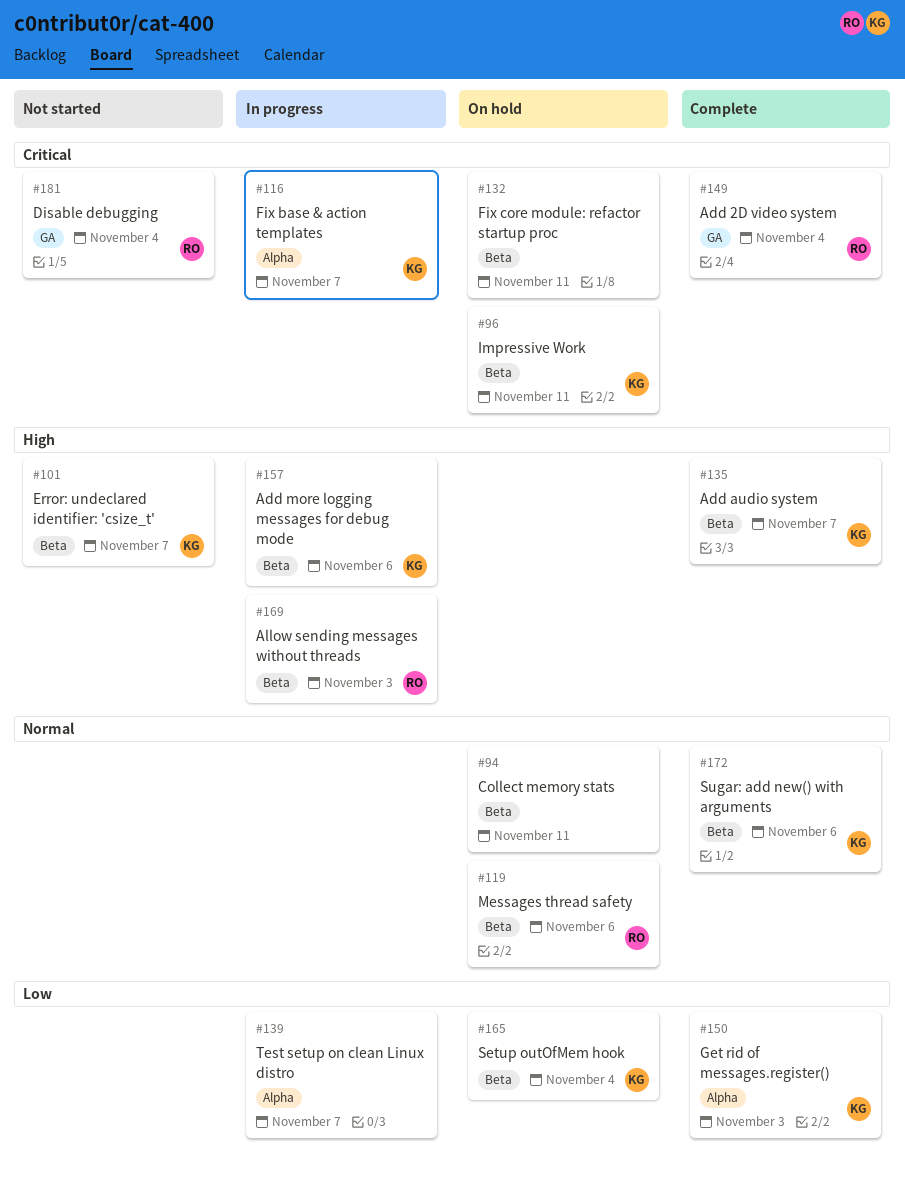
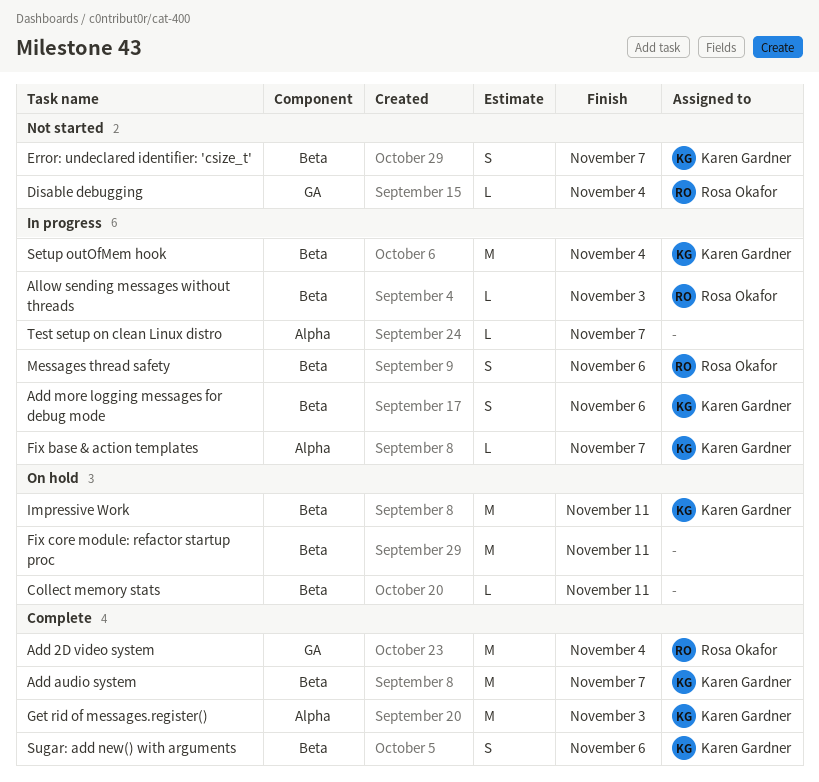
Messages thread safety, status: On hold -> In progress
Setup outOfMem hook, status: On hold -> In progress

